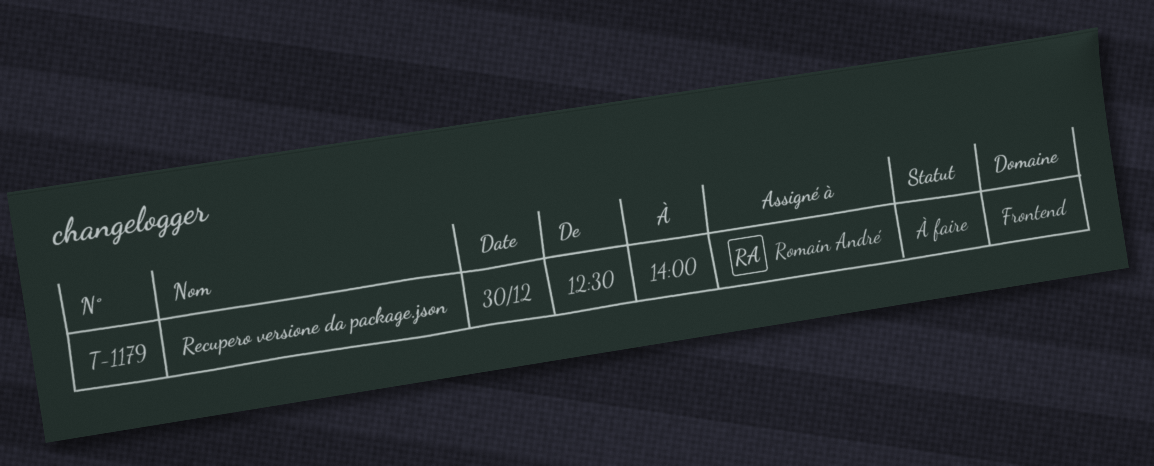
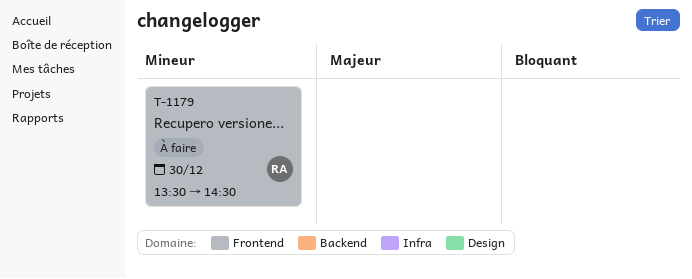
T-1179, begins: 12:30 -> 13:30
T-1179, ends: 14:00 -> 14:30

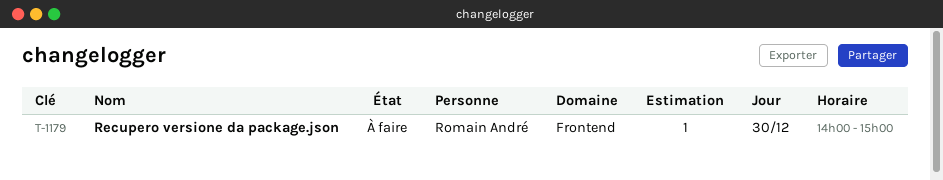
T-1179, begins: 13:30 -> 14:00
T-1179, ends: 14:30 -> 15:00

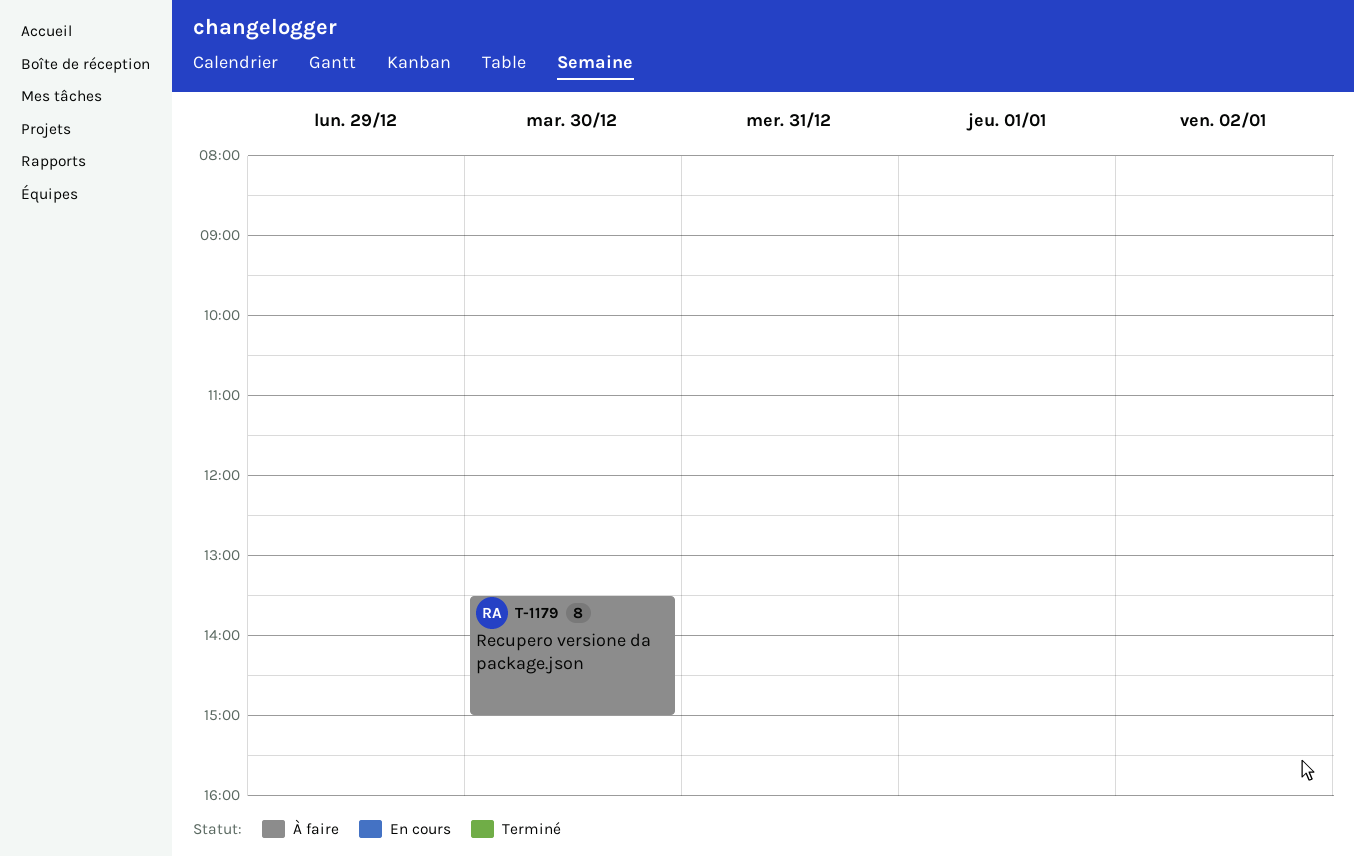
T-1179, estimate: 1 -> 8
T-1179, begins: 14:00 -> 13:30

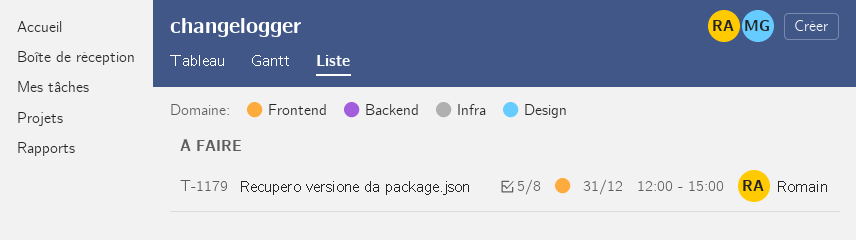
T-1179, day: Dec 30 -> Dec 31
T-1179, begins: 13:30 -> 12:00

